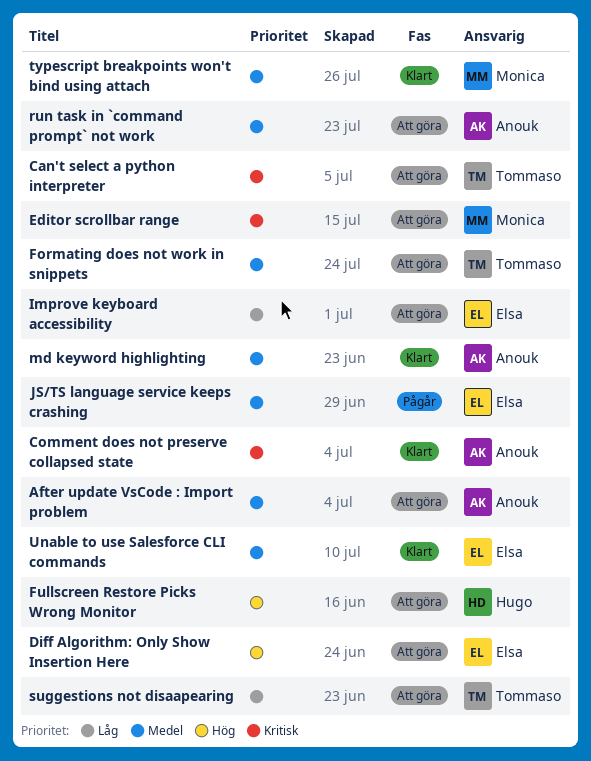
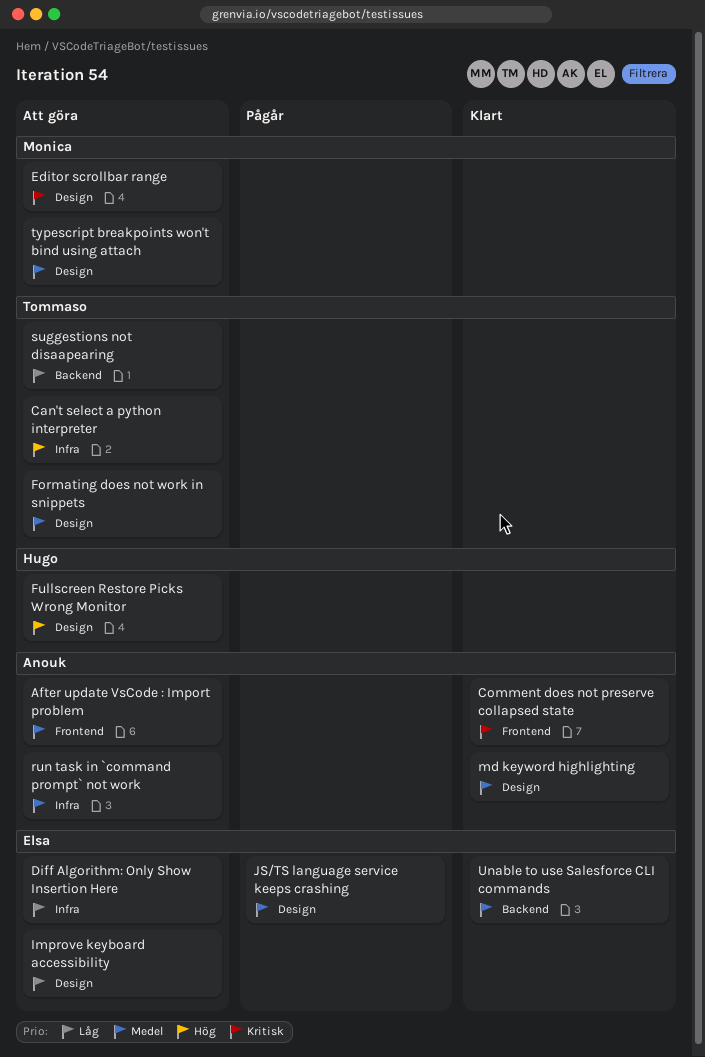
Can't select a python interpreter, priority: Kritisk -> Hög
Diff Algorithm: Only Show Insertion Here, priority: Hög -> Låg
typescript breakpoints won't bind using attach, status: Klart -> Att göra

